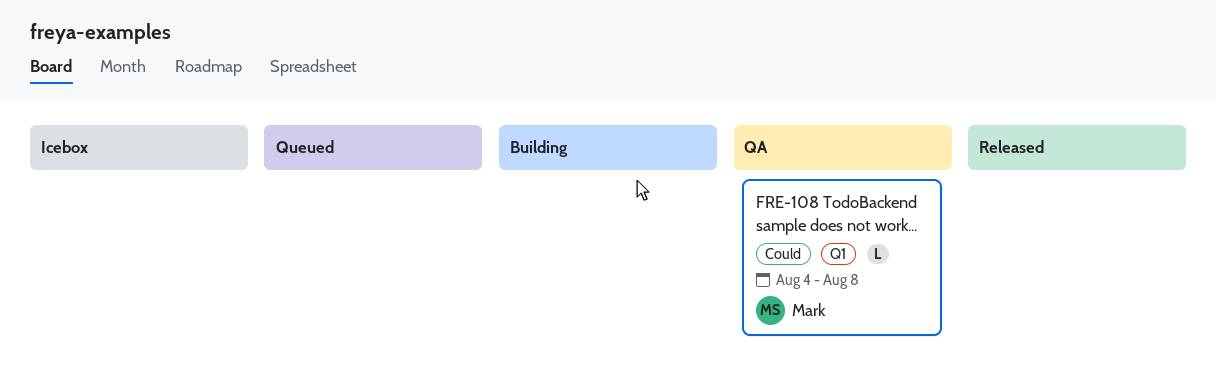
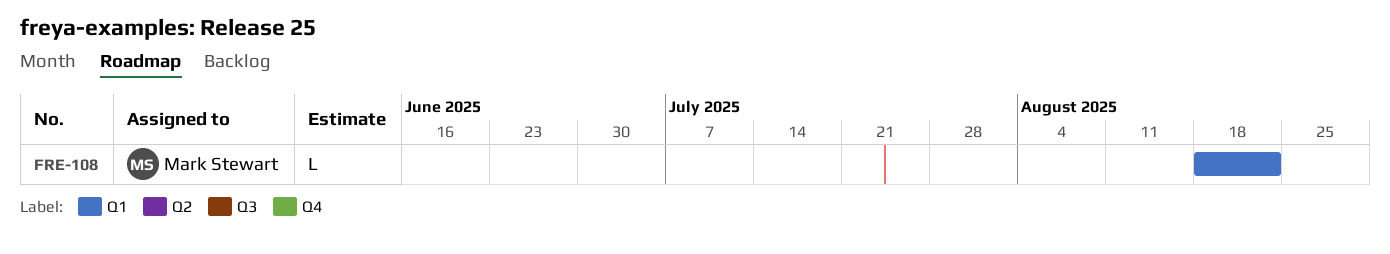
FRE-108, start: Aug 4 -> Aug 18
FRE-108, due: Aug 8 -> Aug 22

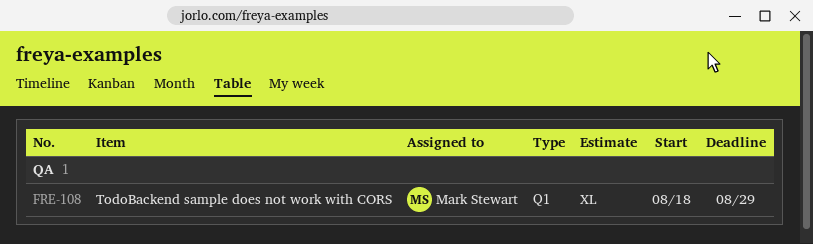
FRE-108, estimate: L -> XL
FRE-108, due: Aug 22 -> Aug 29

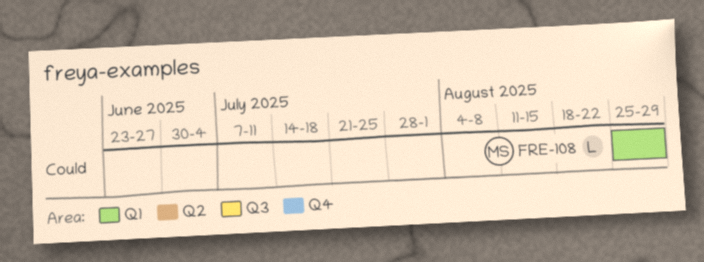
FRE-108, estimate: XL -> L
FRE-108, start: Aug 18 -> Aug 25

